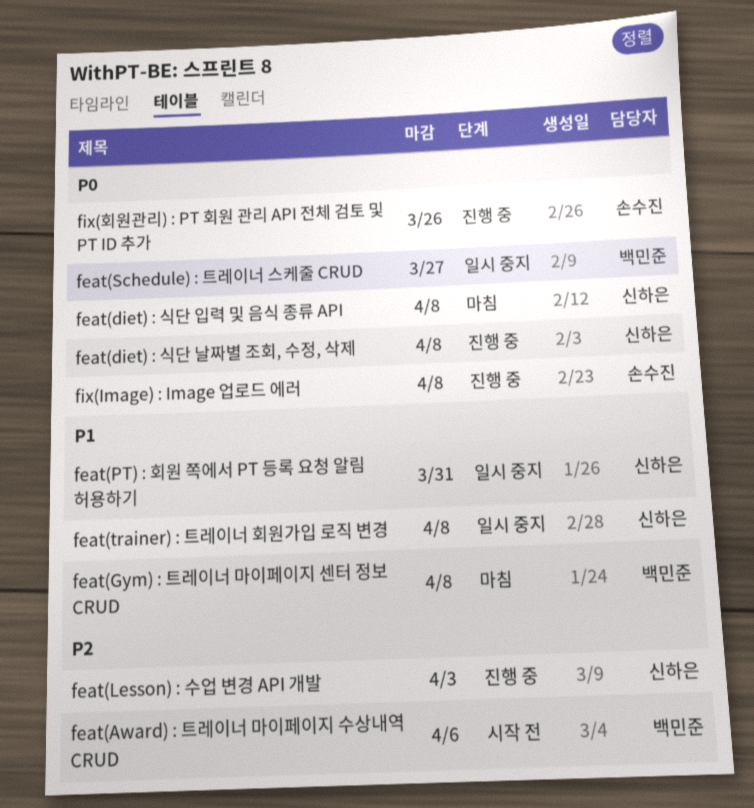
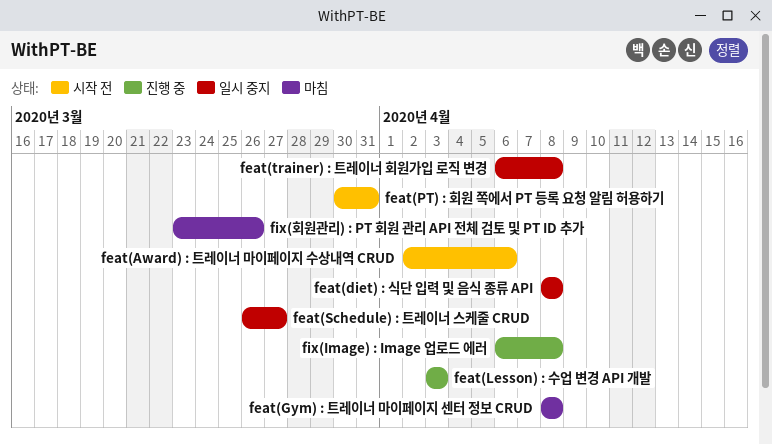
feat(diet) : 식단 날짜별 조회, 수정, 삭제: present -> none
feat(diet) : 식단 입력 및 음식 종류 API, status: 마침 -> 일시 중지
feat(PT) : 회원 쪽에서 PT 등록 요청 알림 허용하기, status: 일시 중지 -> 시작 전
fix(회원관리) : PT 회원 관리 API 전체 검토 및 PT ID 추가, status: 진행 중 -> 마침

